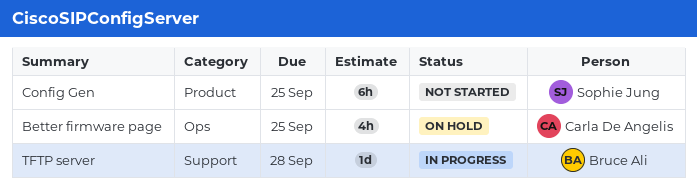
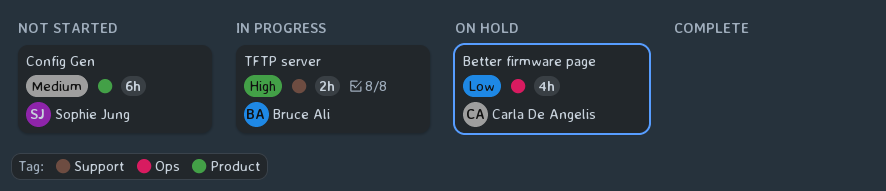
TFTP server, estimate: 1d -> 2h

